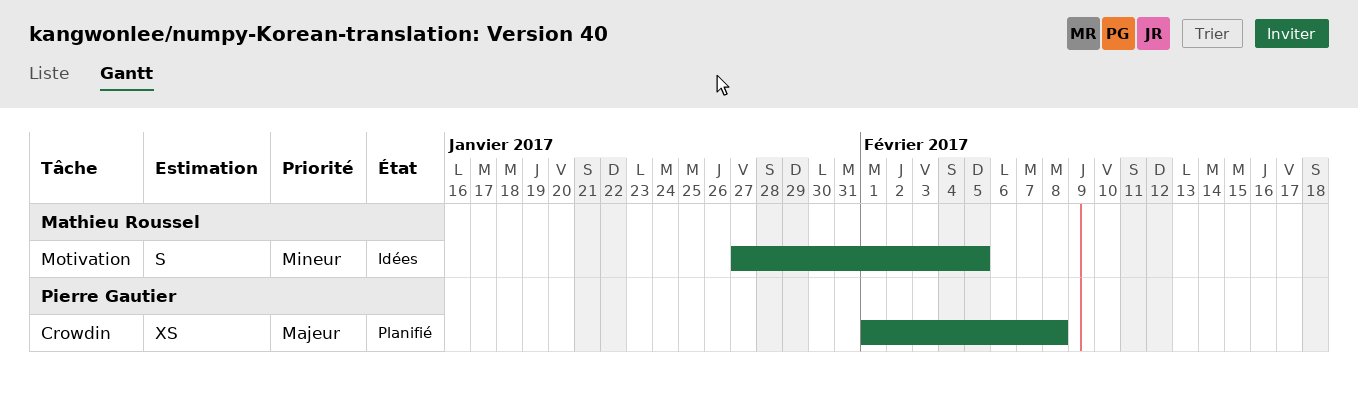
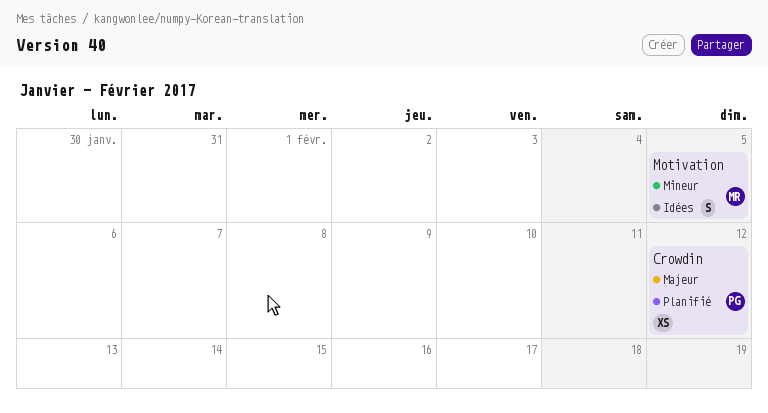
Crowdin, due: Feb 8 -> Feb 12

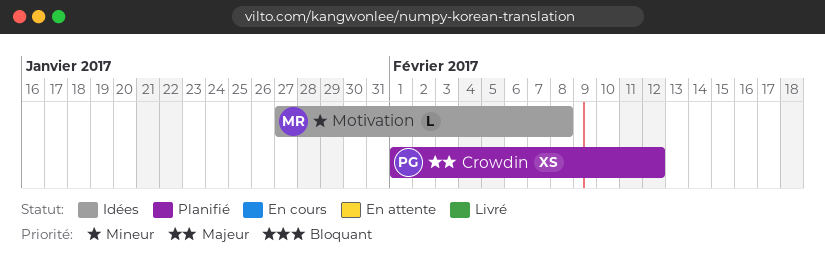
Motivation, estimate: S -> L
Motivation, due: Feb 5 -> Feb 8

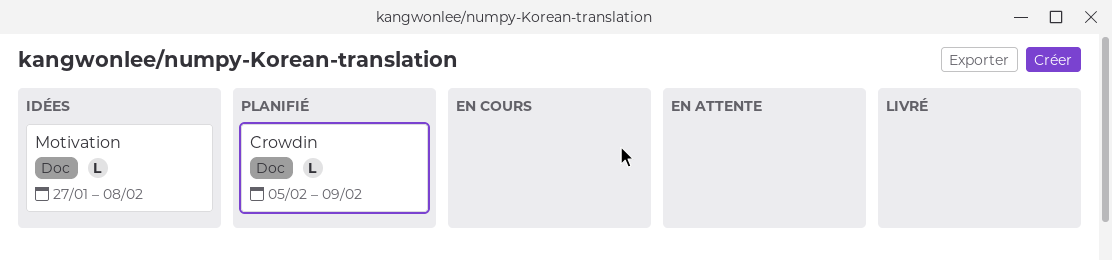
Crowdin, estimate: XS -> L
Crowdin, start: Feb 1 -> Feb 5
Crowdin, due: Feb 12 -> Feb 9

